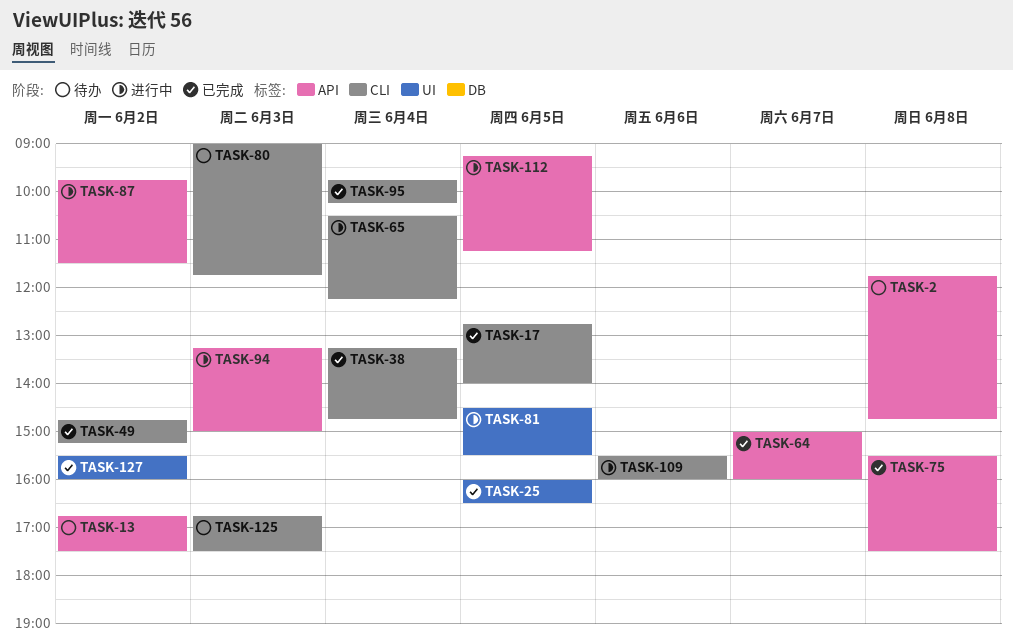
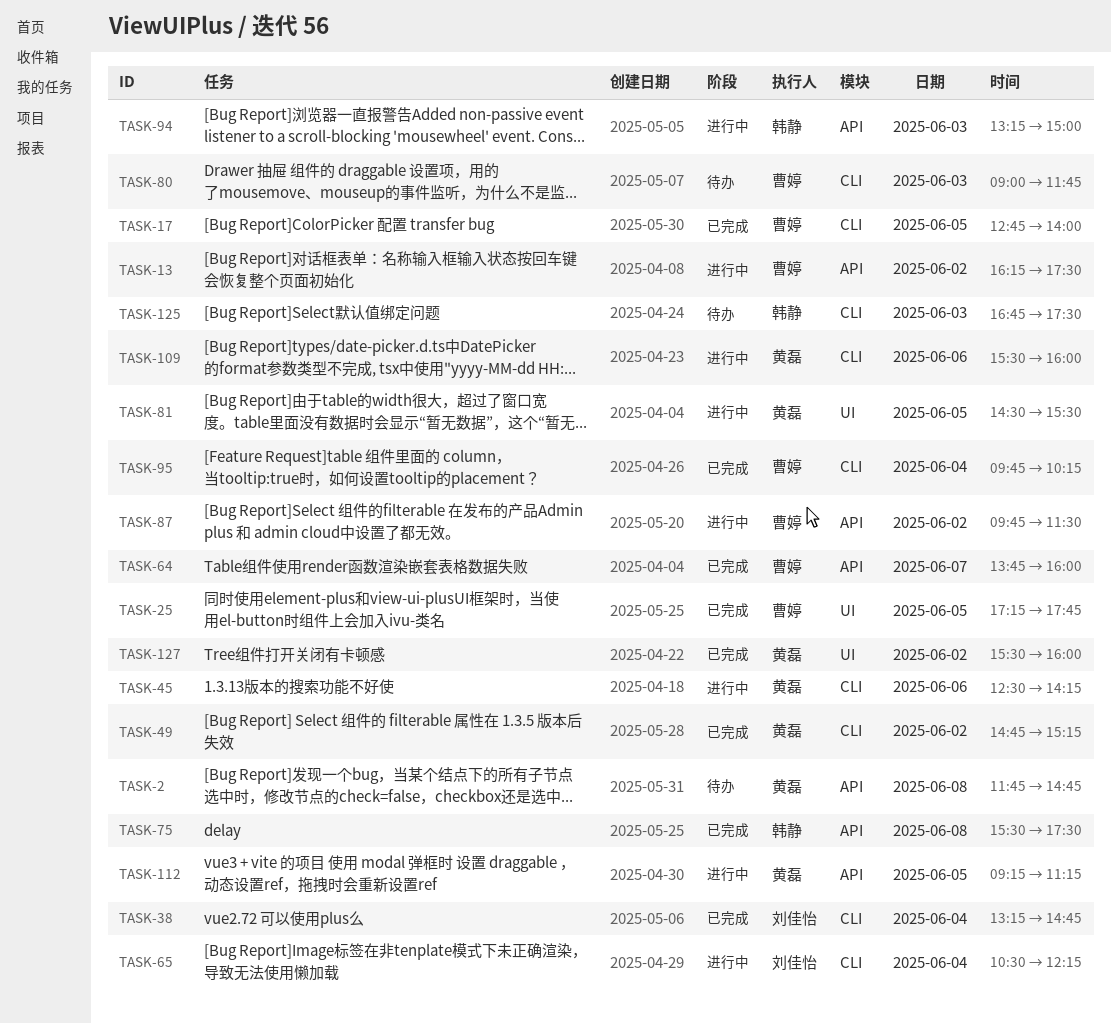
TASK-13, status: 待办 -> 进行中
TASK-13, begins: 16:45 -> 16:15
TASK-25, begins: 16:00 -> 17:15
TASK-25, ends: 16:30 -> 17:45
TASK-45: none -> present
TASK-64, begins: 15:00 -> 13:45

